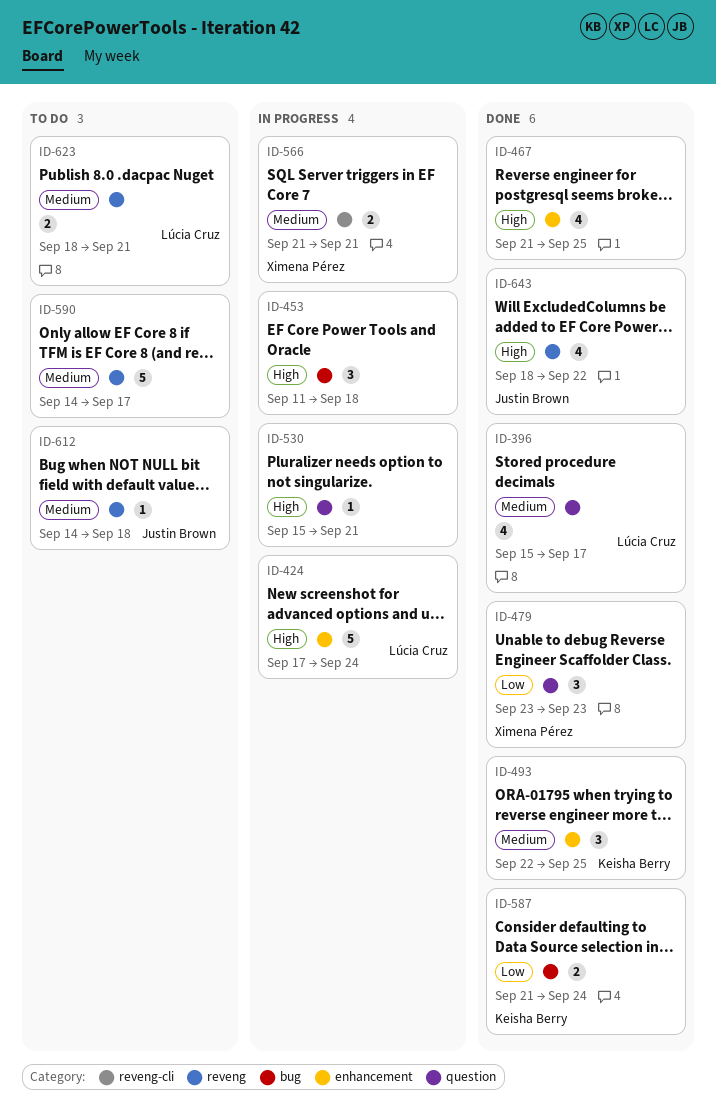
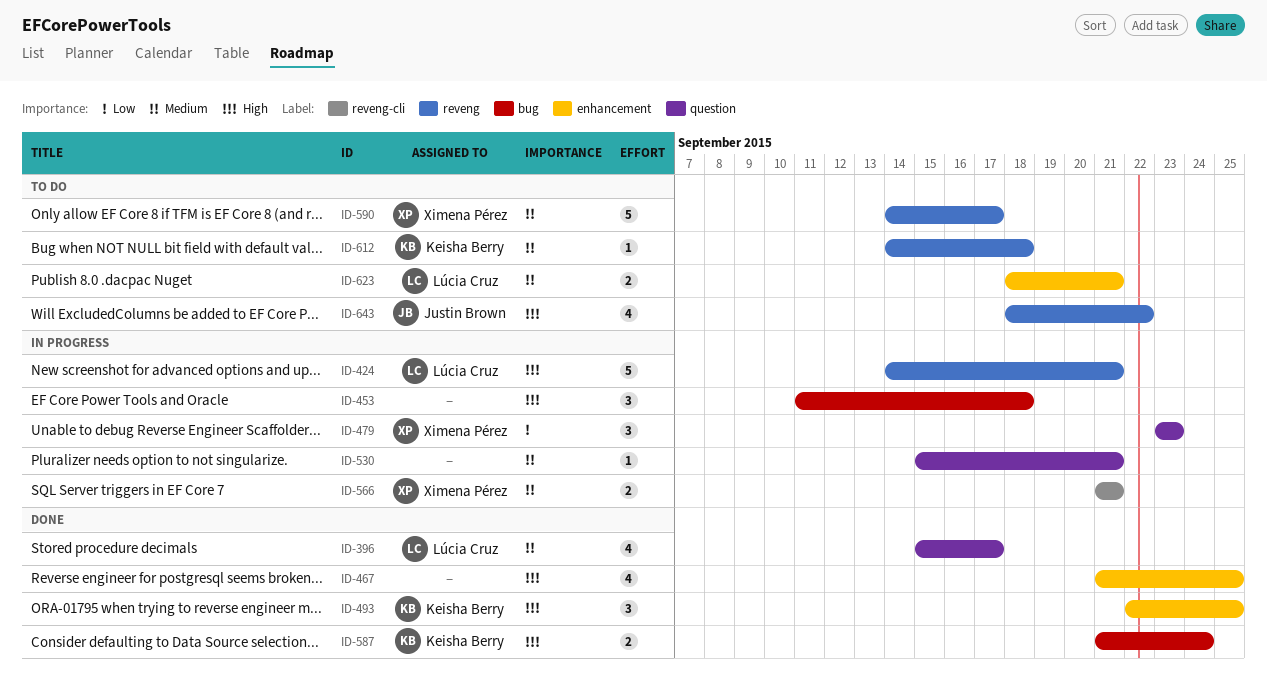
ID-424, label: enhancement -> reveng
ID-424, start: Sep 17 -> Sep 14
ID-424, due: Sep 24 -> Sep 21
ID-479, status: Done -> In progress
ID-493, priority: Medium -> High
ID-530, priority: High -> Medium
ID-587, priority: Low -> High
ID-590, owner: none -> Ximena Pérez
ID-612, owner: Justin Brown -> Keisha Berry
ID-623, label: reveng -> enhancement
ID-643, status: Done -> To do

